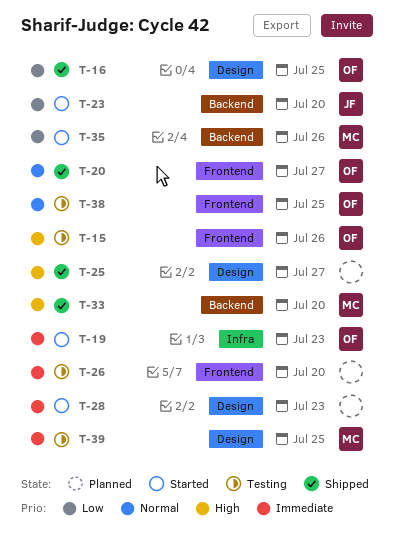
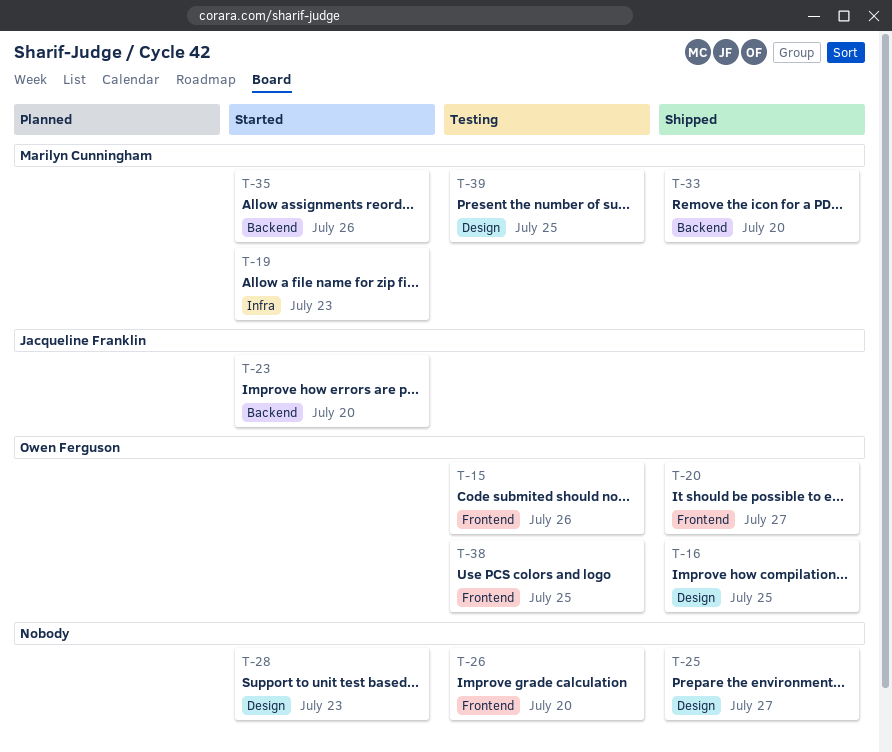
T-19, owner: Owen Ferguson -> Marilyn Cunningham

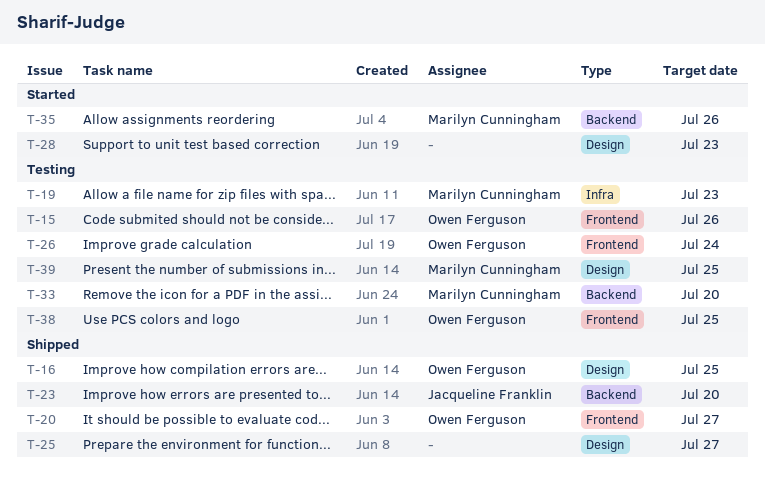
T-19, status: Started -> Testing
T-23, status: Started -> Shipped
T-26, owner: none -> Owen Ferguson
T-26, due: Jul 20 -> Jul 24
T-33, status: Shipped -> Testing

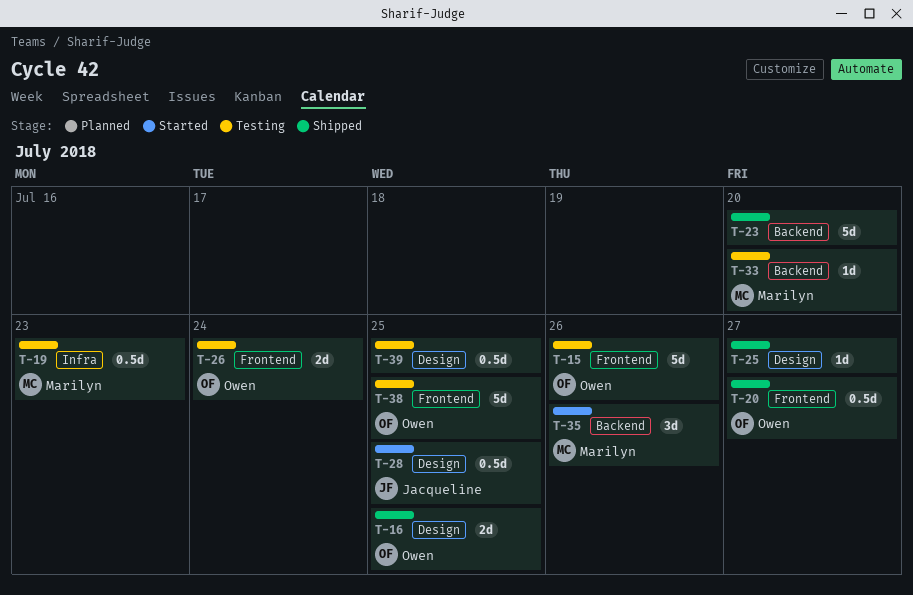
T-23, owner: Jacqueline Franklin -> none
T-28, owner: none -> Jacqueline Franklin
T-28, due: Jul 23 -> Jul 25
T-39, owner: Marilyn Cunningham -> none

